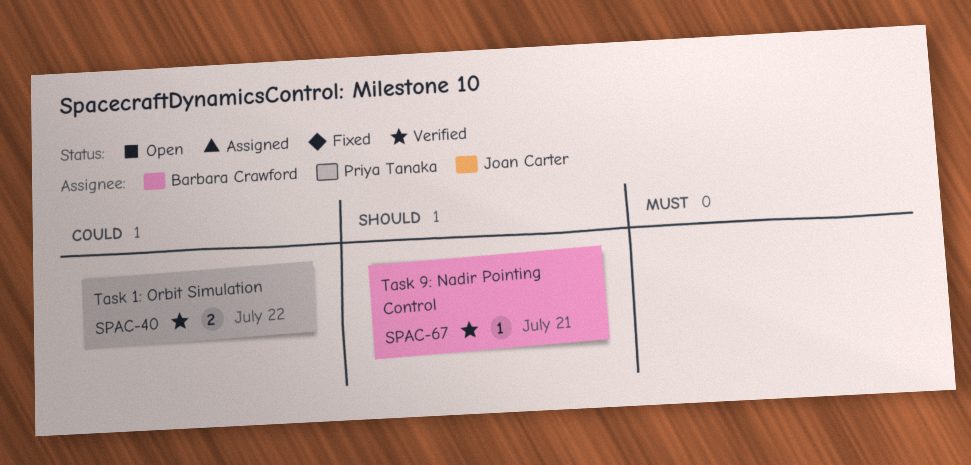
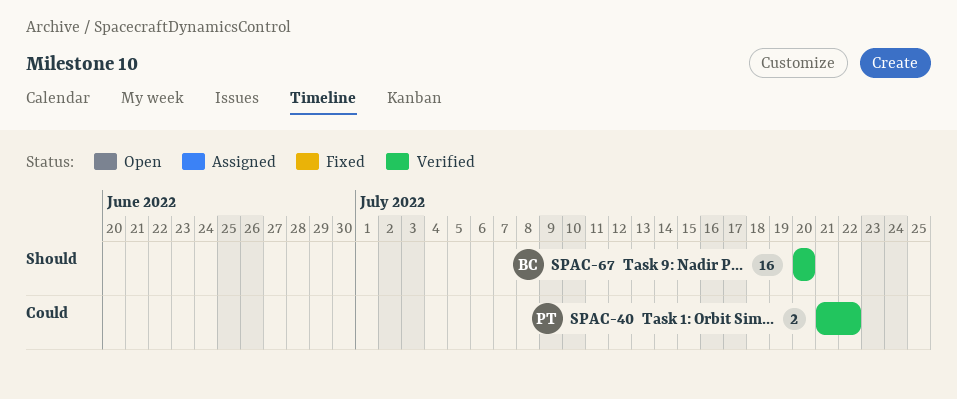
SPAC-67, estimate: 1 -> 16
SPAC-67, due: Jul 21 -> Jul 20

